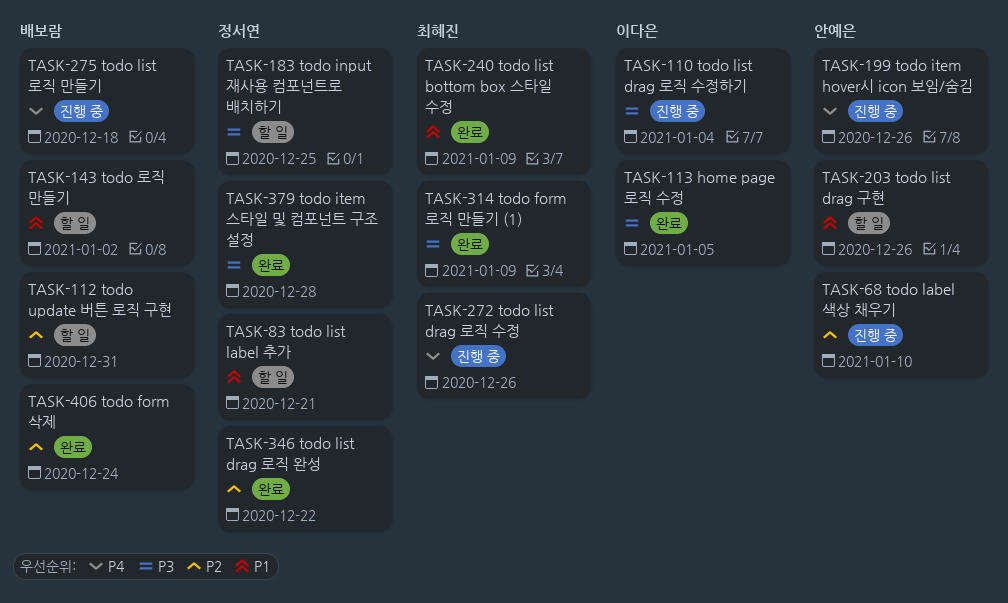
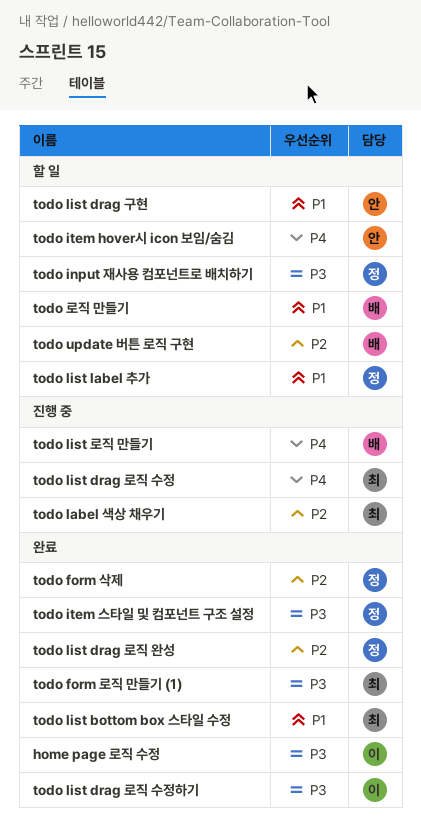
todo form 삭제, owner: 배보람 -> 정서연
todo item hover시 icon 보임/숨김, status: 진행 중 -> 할 일
todo label 색상 채우기, owner: 안예은 -> 최혜진
todo list drag 로직 수정하기, status: 진행 중 -> 완료

